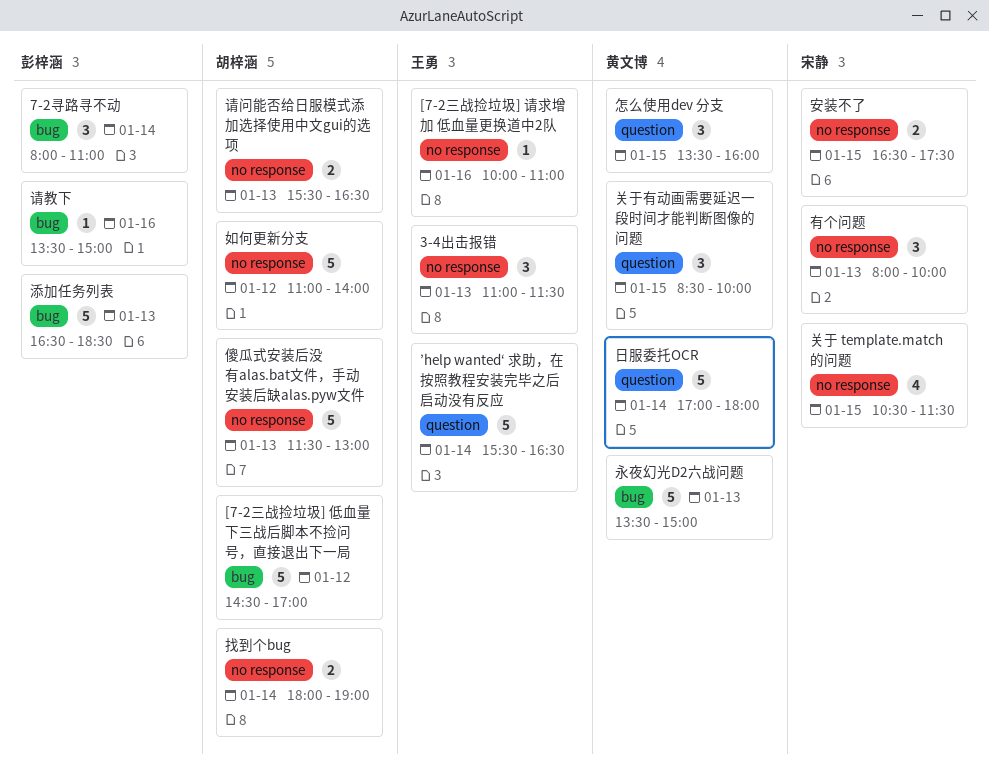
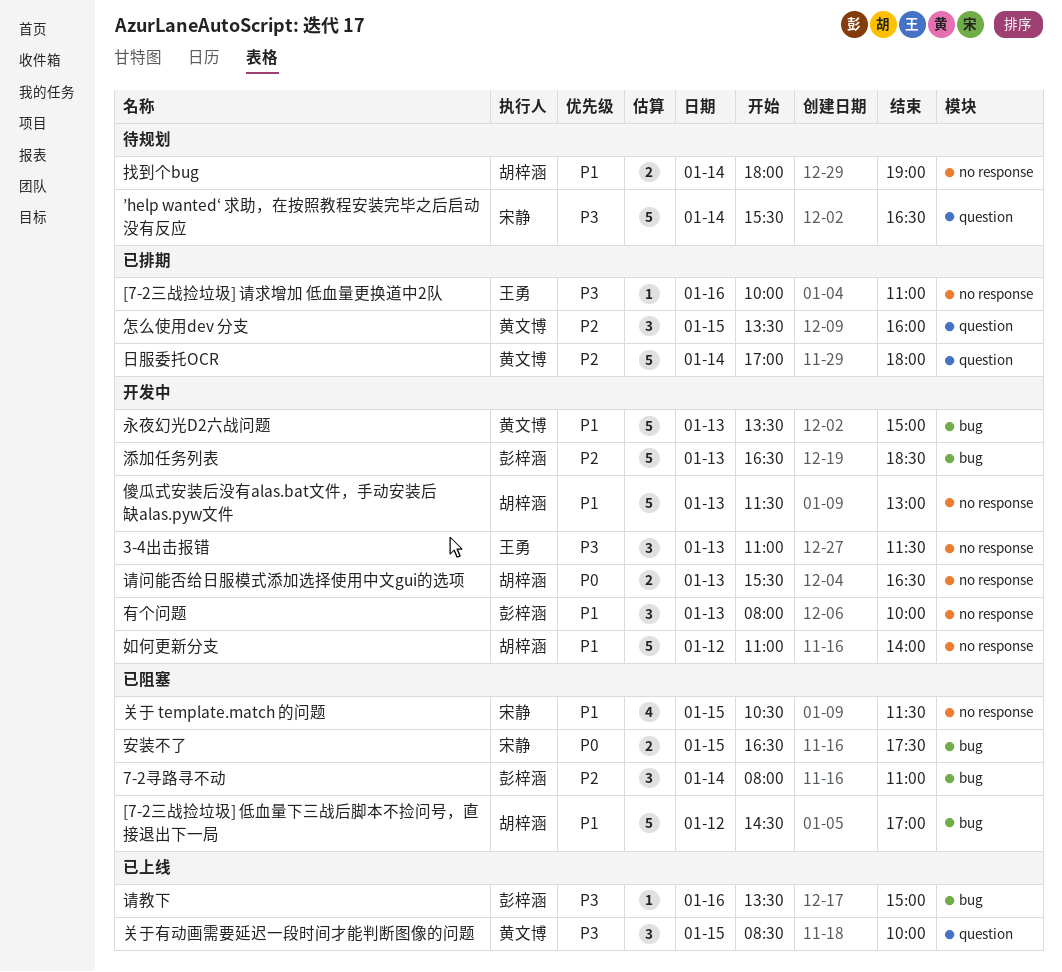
’help wanted‘ 求助，在按照教程安装完毕之后启动没有反应, owner: 王勇 -> 宋静
安装不了, label: no response -> bug
有个问题, owner: 宋静 -> 彭梓涵

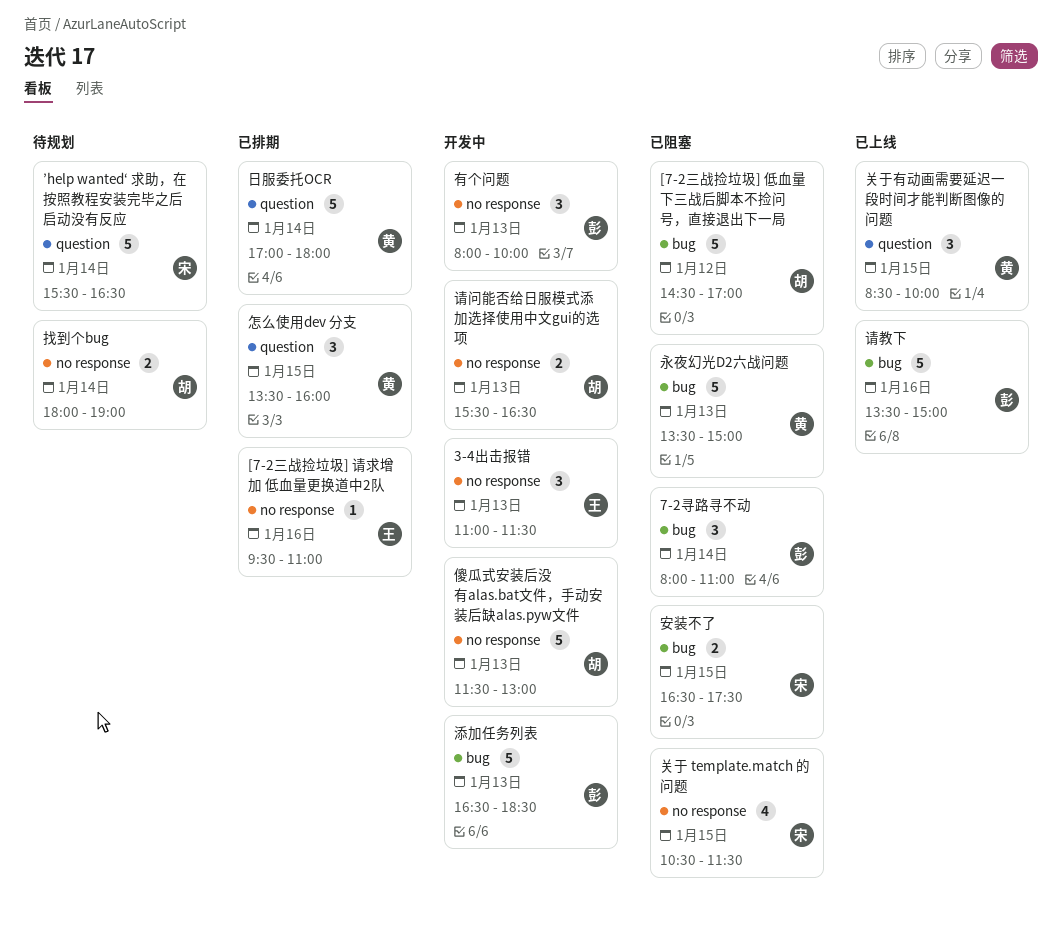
[7-2三战捡垃圾] 请求增加 低血量更换道中2队, begins: 10:00 -> 09:30
如何更新分支: present -> none
永夜幻光D2六战问题, status: 开发中 -> 已阻塞
请教下, estimate: 1 -> 5

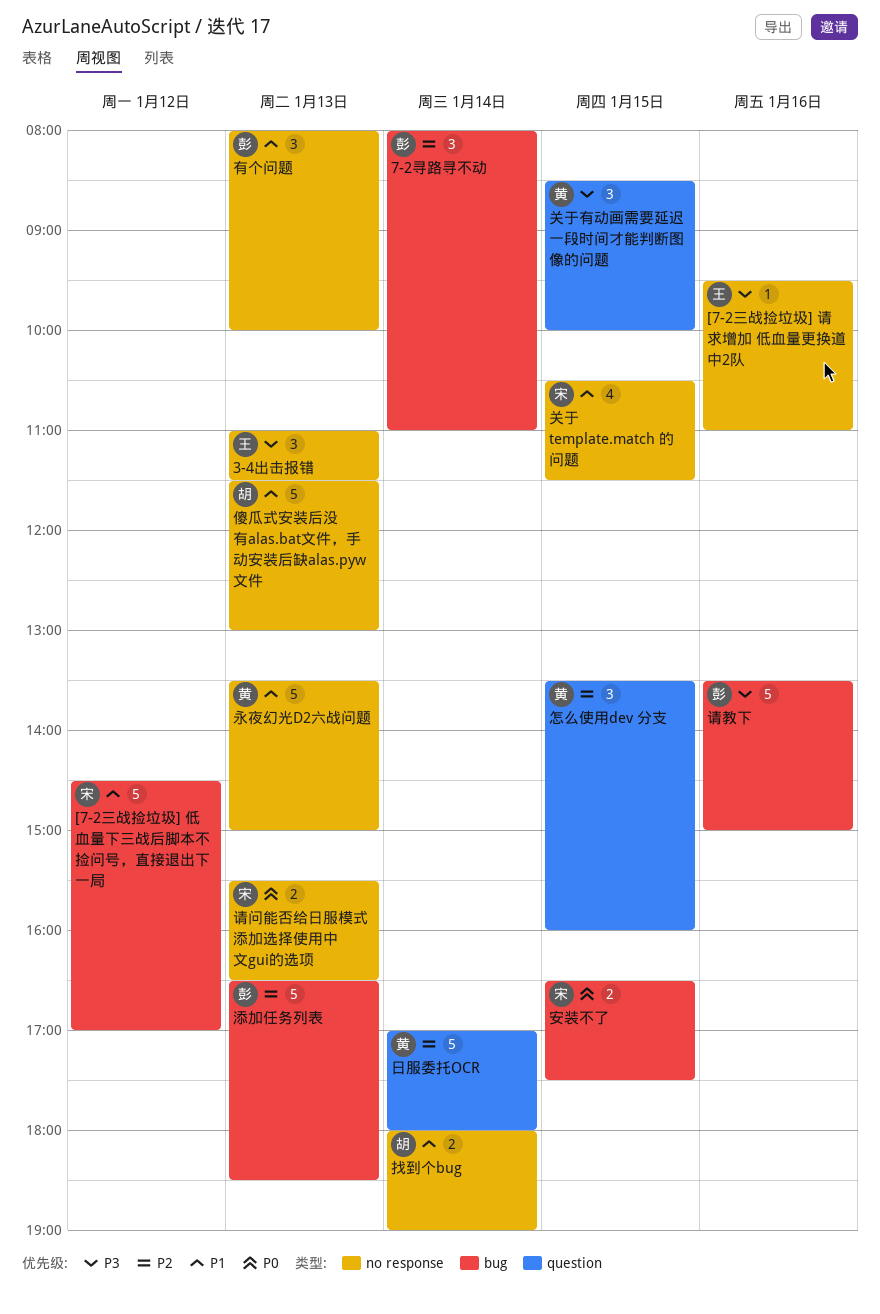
[7-2三战捡垃圾] 低血量下三战后脚本不捡问号，直接退出下一局, owner: 胡 -> 宋
’help wanted‘ 求助，在按照教程安装完毕之后启动没有反应: present -> none
永夜幻光D2六战问题, label: bug -> no response
请问能否给日服模式添加选择使用中文gui的选项, owner: 胡 -> 宋

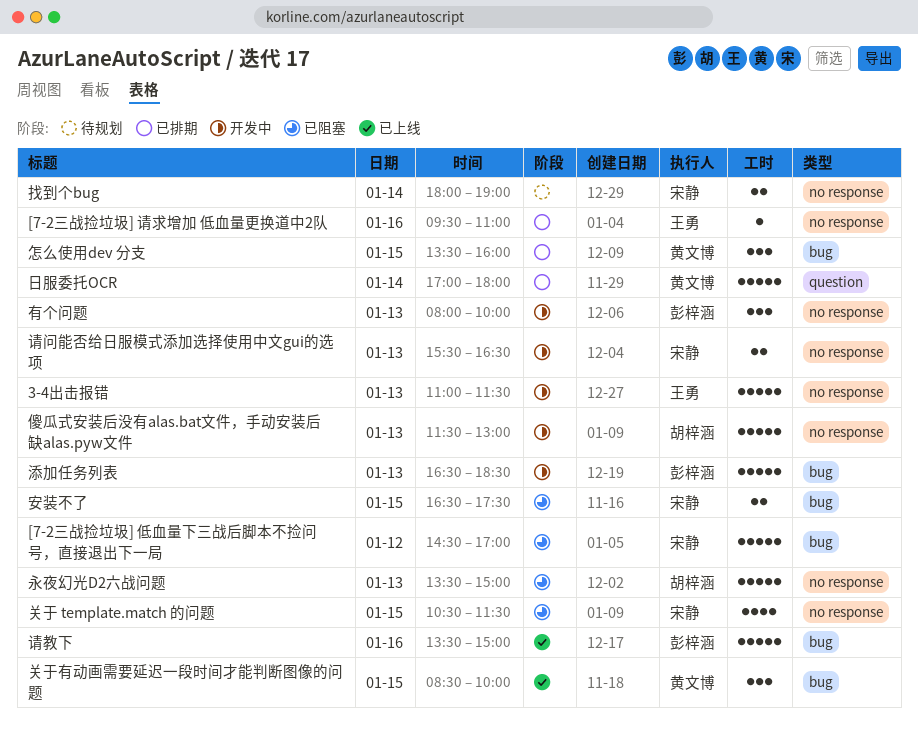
3-4出击报错, estimate: 3 -> 5
7-2寻路寻不动: present -> none
关于有动画需要延迟一段时间才能判断图像的问题, label: question -> bug
怎么使用dev 分支, label: question -> bug
找到个bug, owner: 胡梓涵 -> 宋静
永夜幻光D2六战问题, owner: 黄文博 -> 胡梓涵

